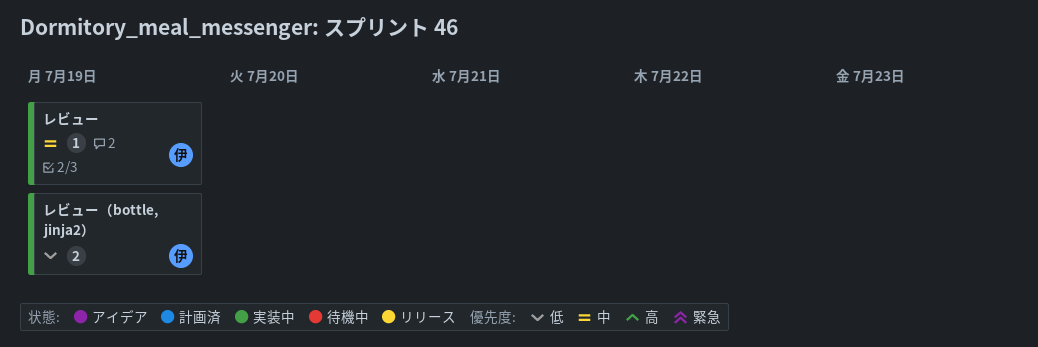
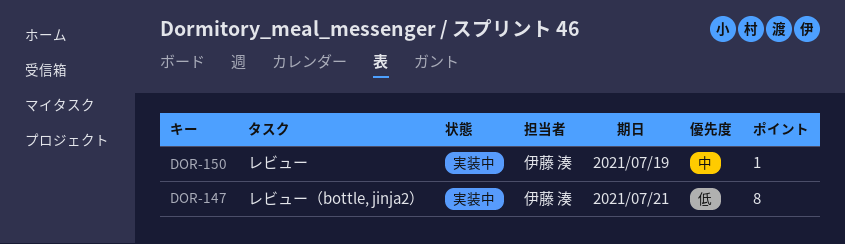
レビュー（bottle, jinja2）, estimate: 2 -> 8
レビュー（bottle, jinja2）, due: Jul 19 -> Jul 21

